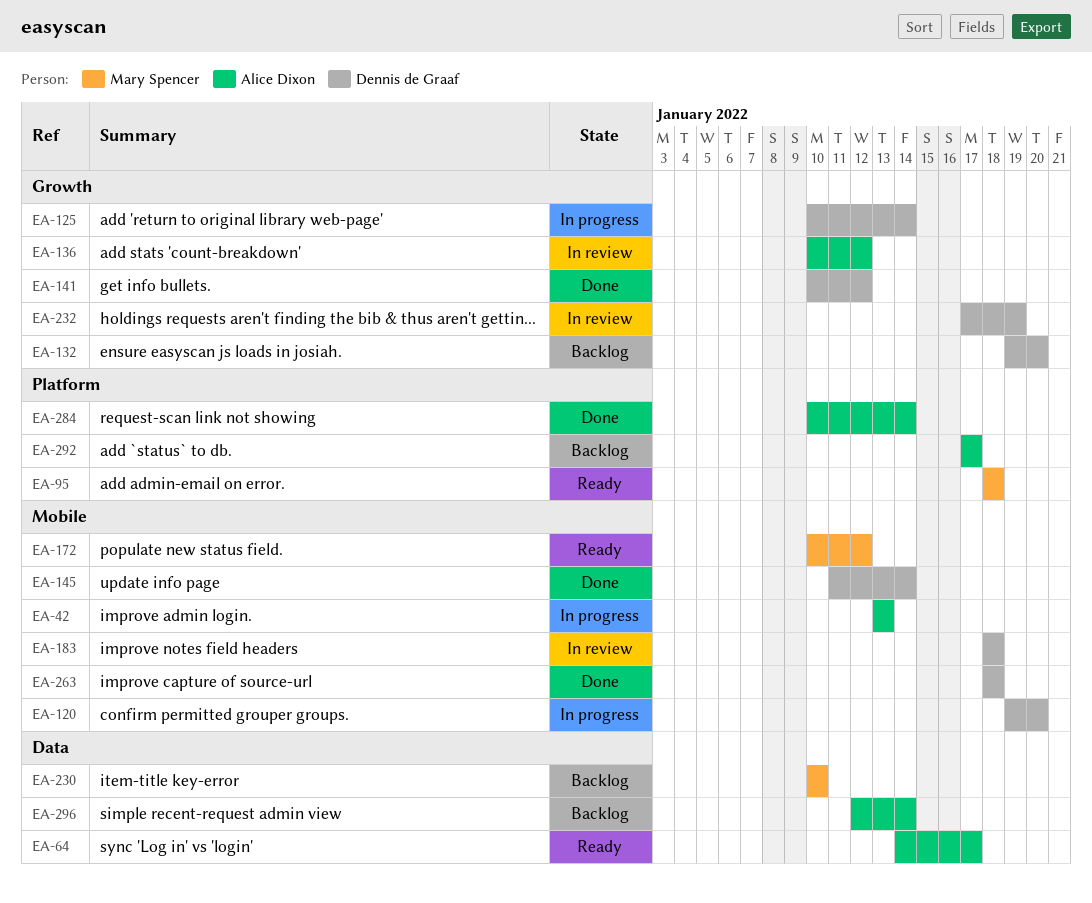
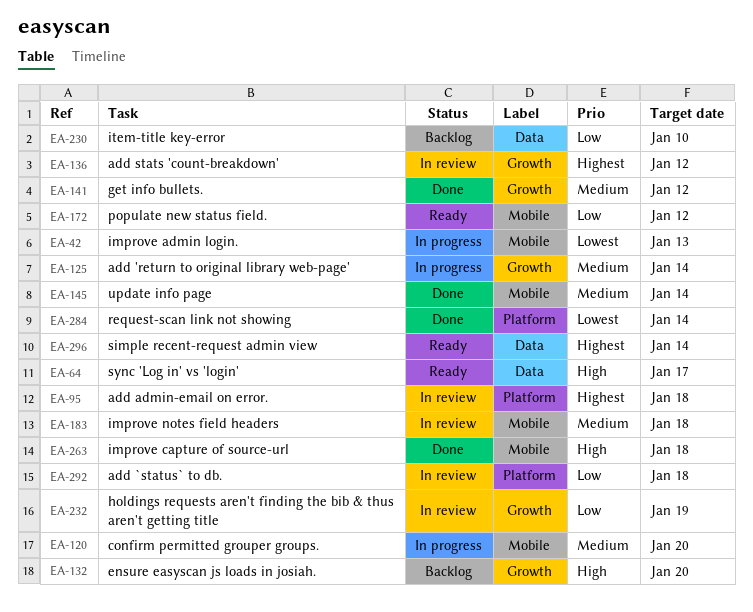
EA-95, status: Ready -> In review
EA-292, status: Backlog -> In review
EA-292, due: Jan 17 -> Jan 18
EA-296, status: Backlog -> Ready

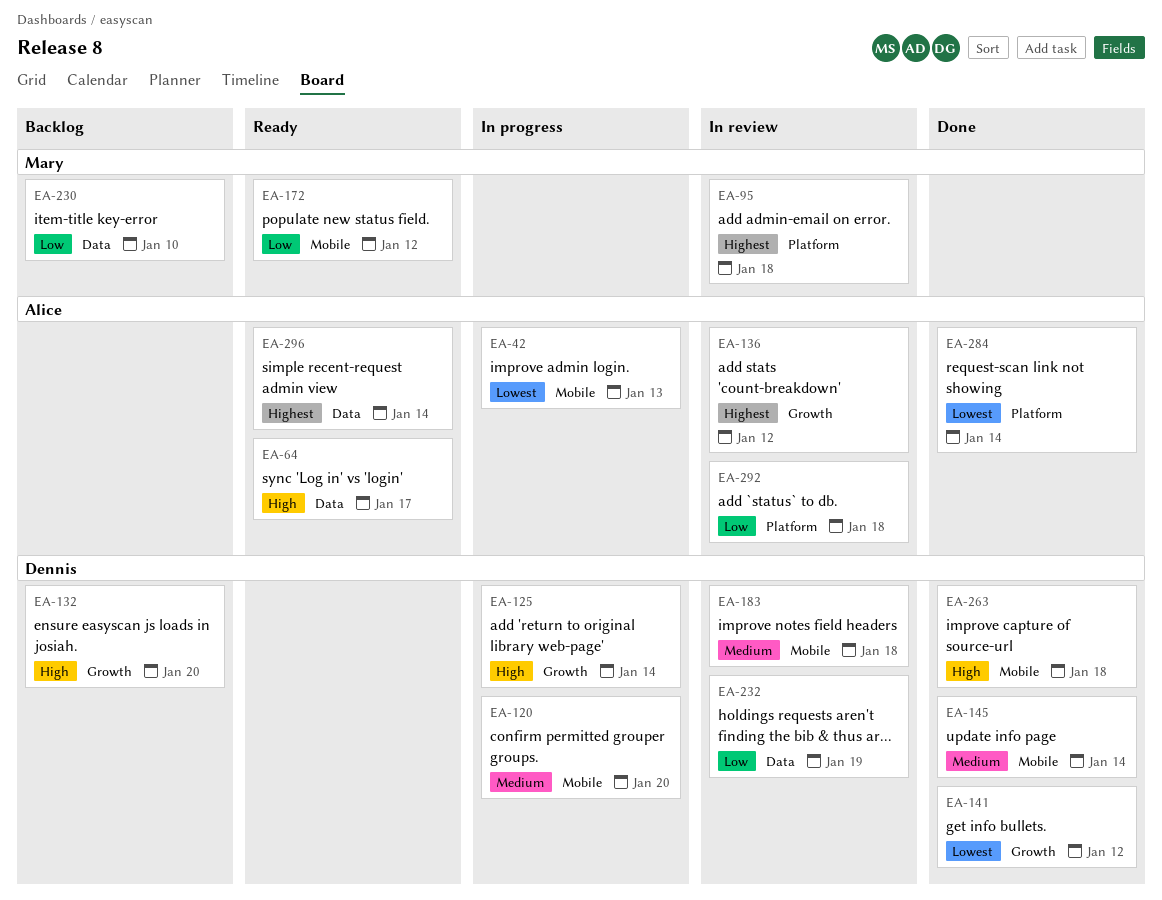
EA-125, priority: Medium -> High
EA-141, priority: Medium -> Lowest
EA-232, label: Growth -> Data

